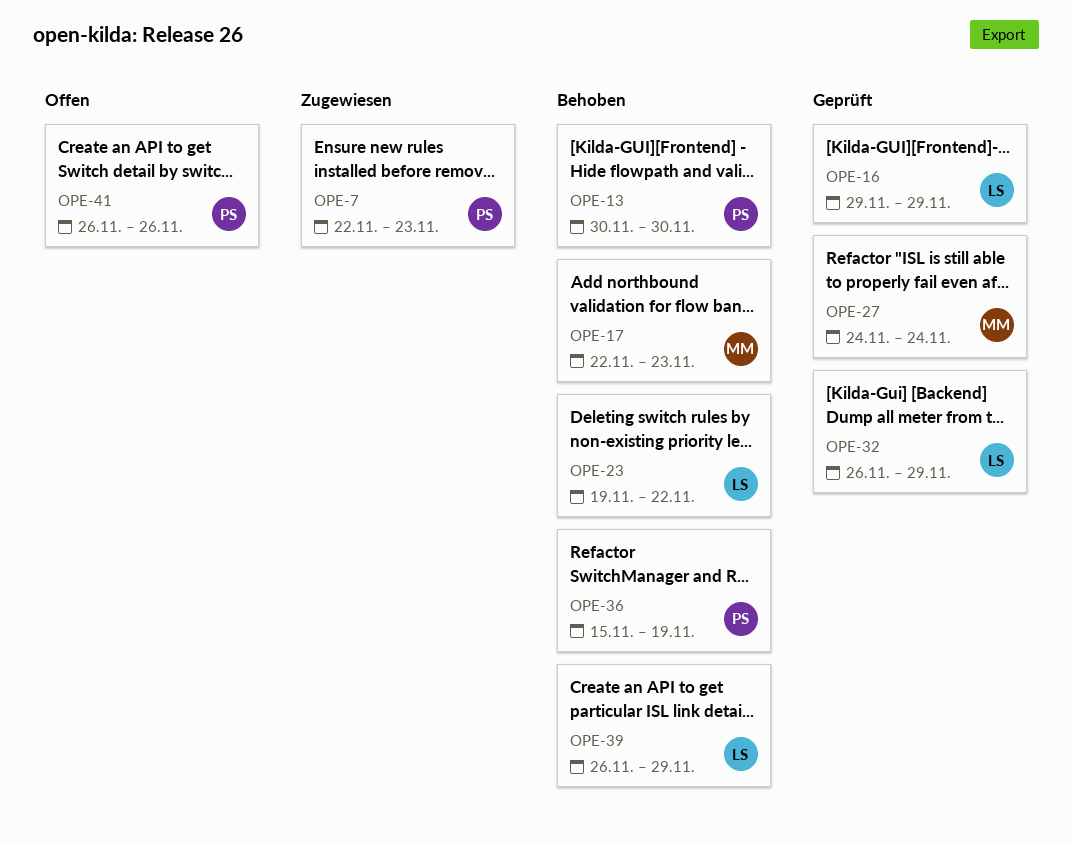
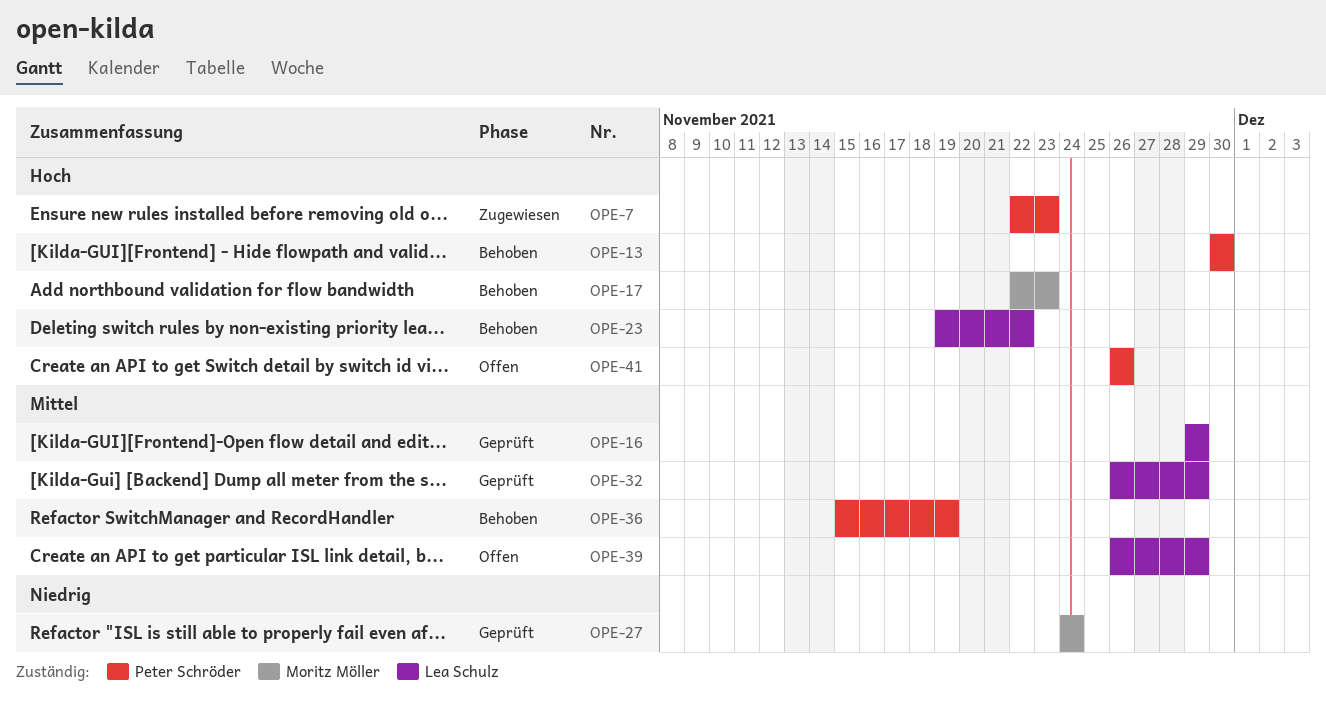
OPE-39, status: Behoben -> Offen

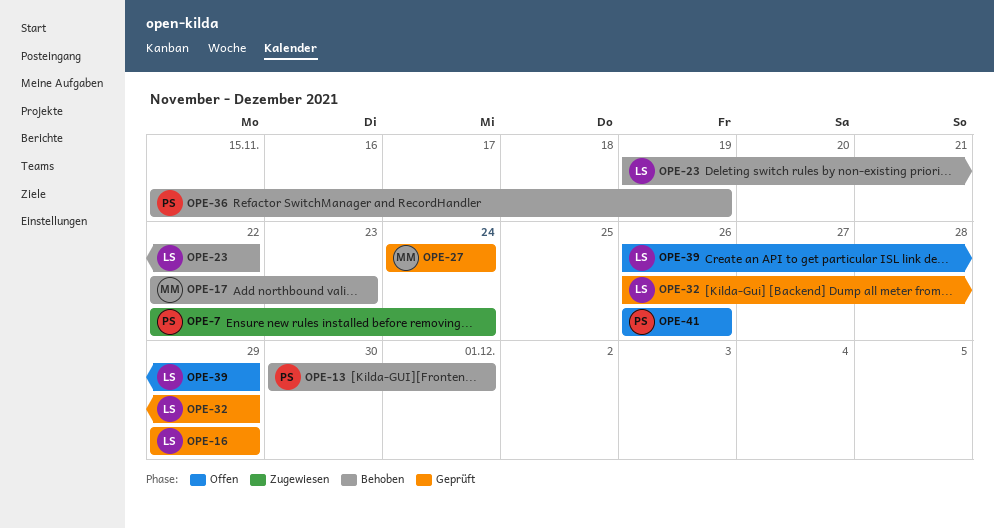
OPE-7, due: Nov 23 -> Nov 24
OPE-13, due: Nov 30 -> Dec 1

